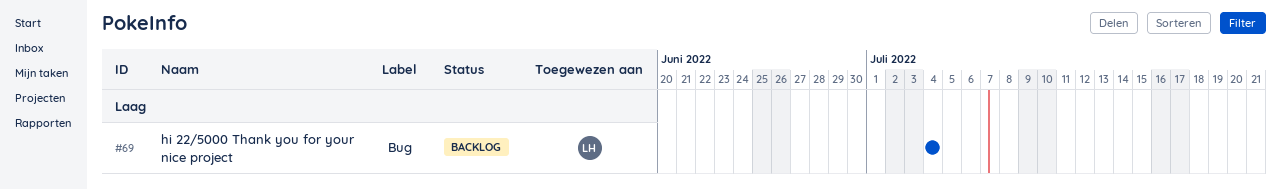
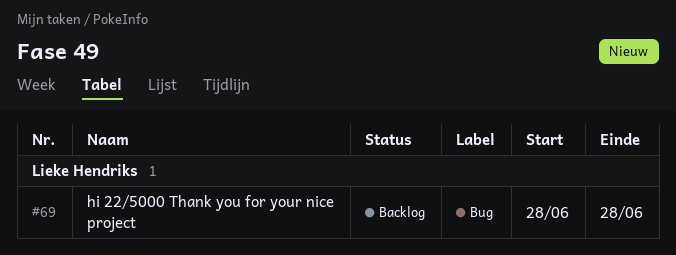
#69, start: Jul 4 -> Jun 28
#69, due: Jul 4 -> Jun 28

